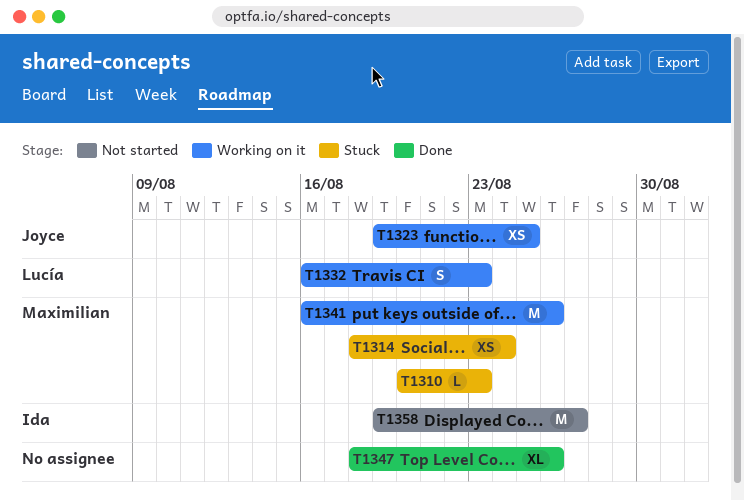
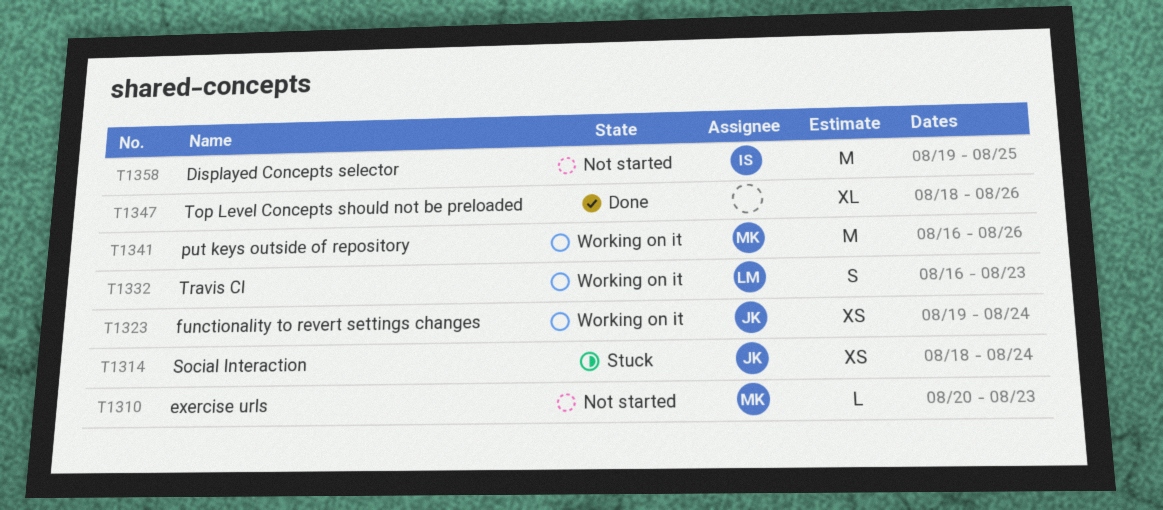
T1310, status: Stuck -> Not started
T1314, owner: Maximilian -> Joyce
T1323, due: Aug 25 -> Aug 24
T1358, due: Aug 27 -> Aug 25

